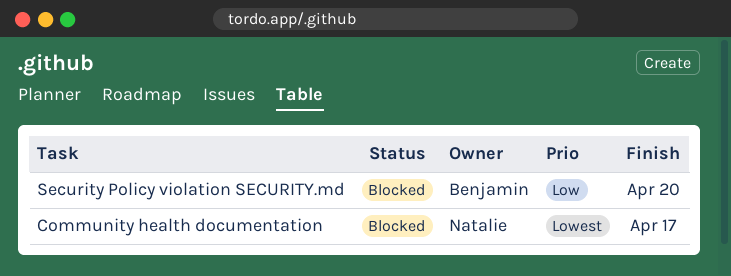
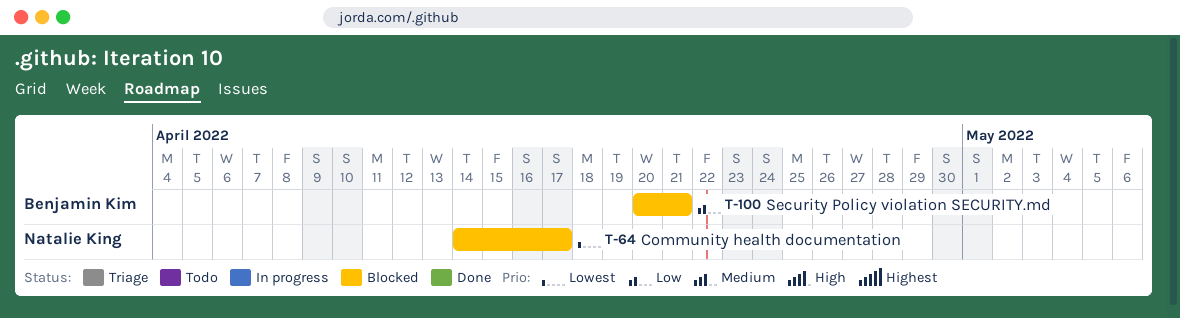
Security Policy violation SECURITY.md, due: Apr 20 -> Apr 21

